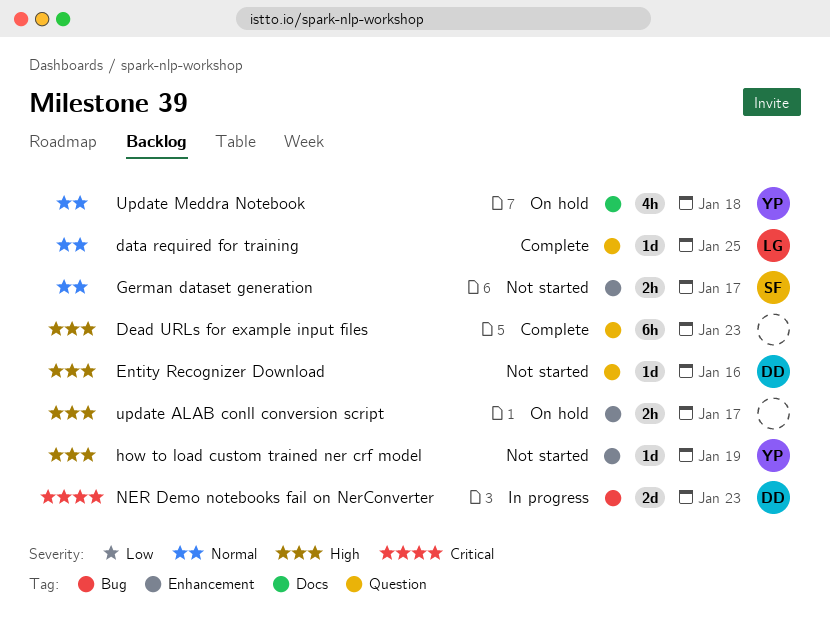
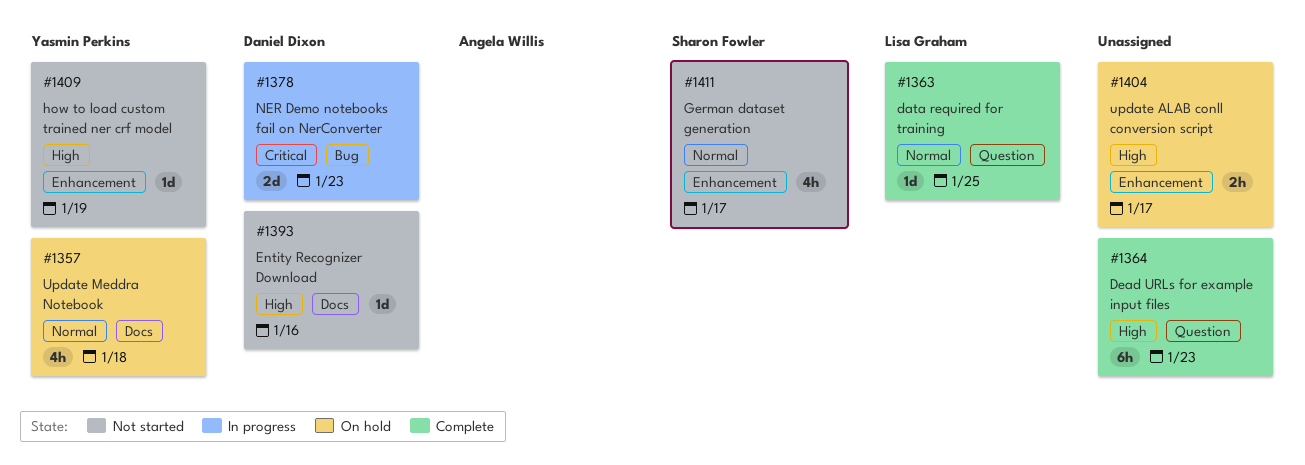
Entity Recognizer Download, label: Question -> Docs
German dataset generation, estimate: 2h -> 4h

